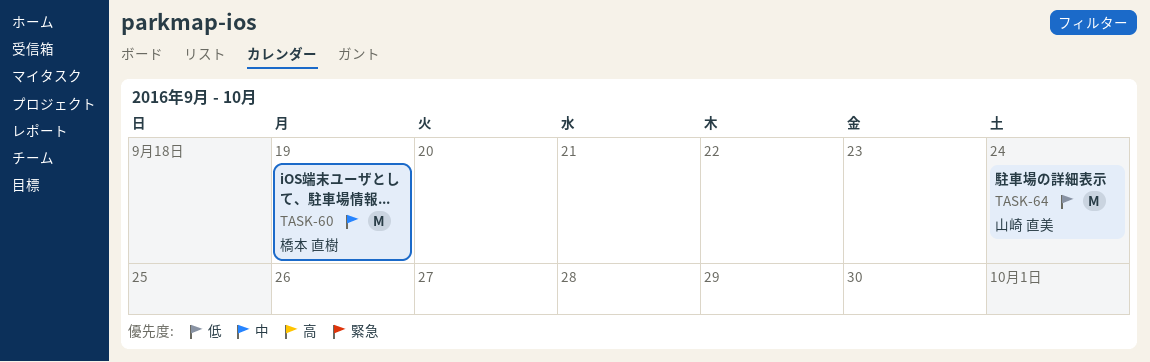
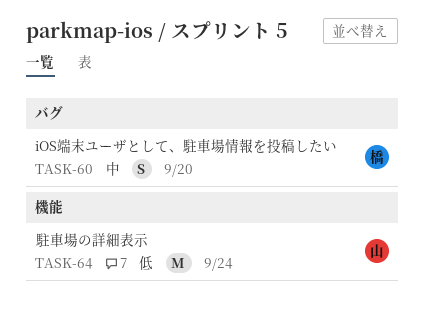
TASK-60, estimate: M -> S
TASK-60, due: Sep 19 -> Sep 20

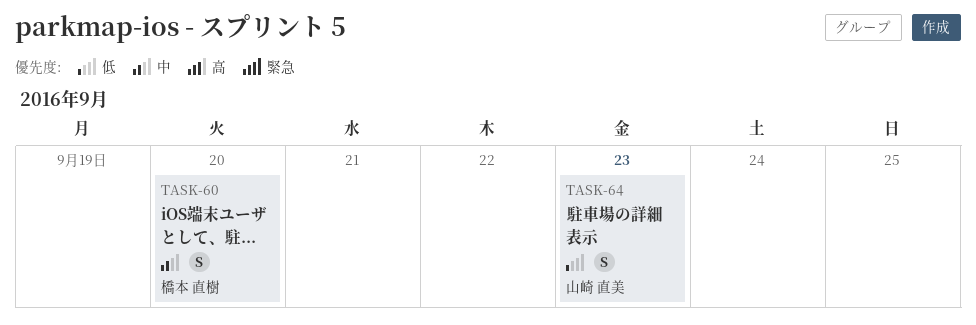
TASK-64, estimate: M -> S
TASK-64, due: Sep 24 -> Sep 23

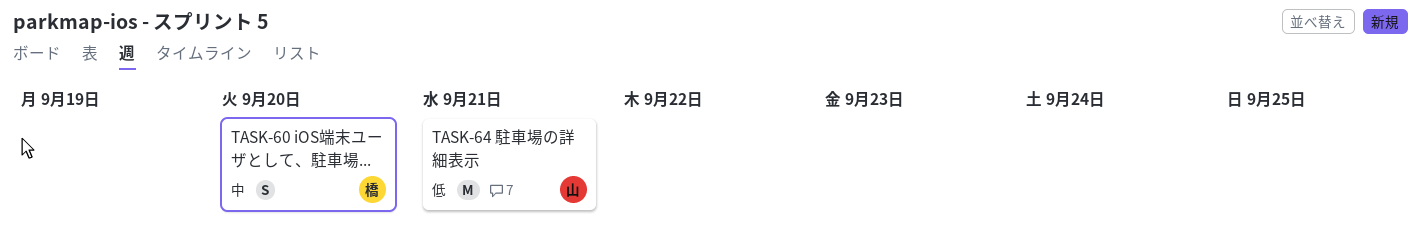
TASK-64, estimate: S -> M
TASK-64, due: Sep 23 -> Sep 21

